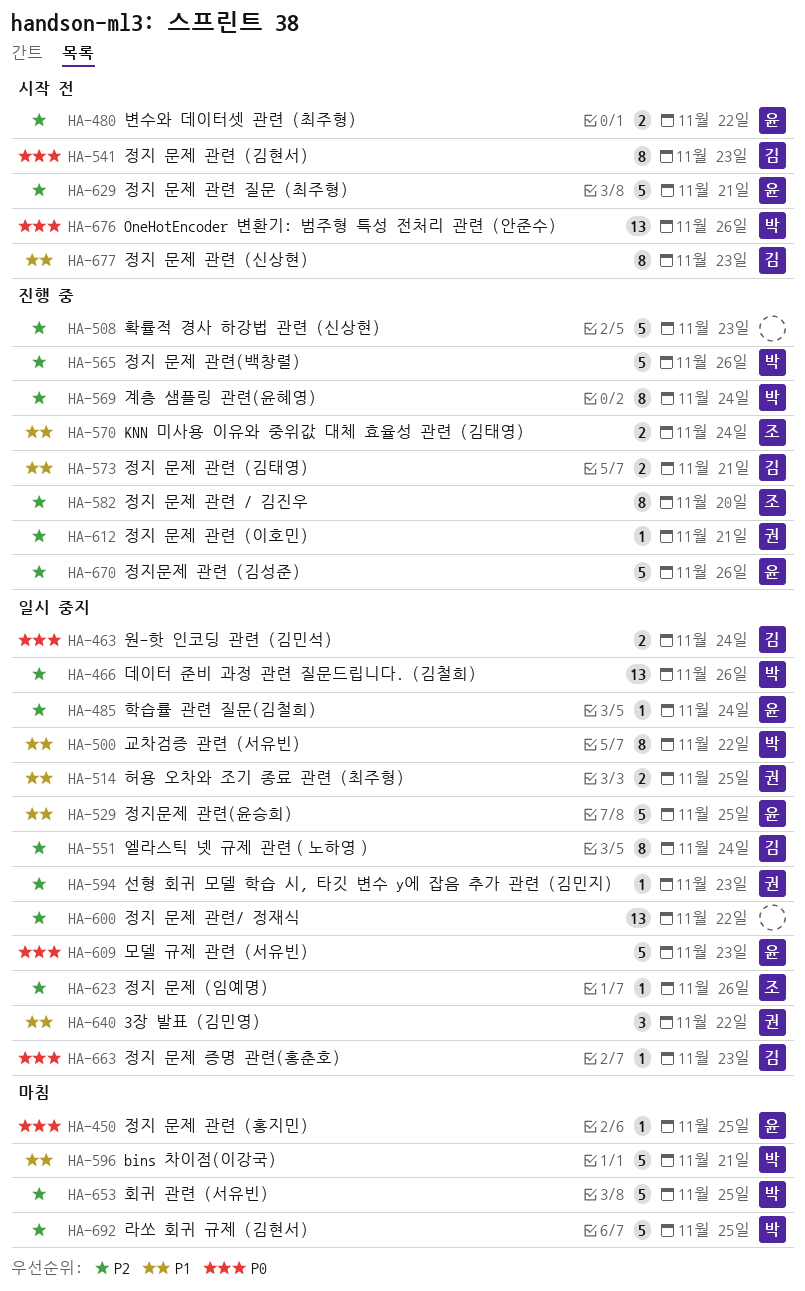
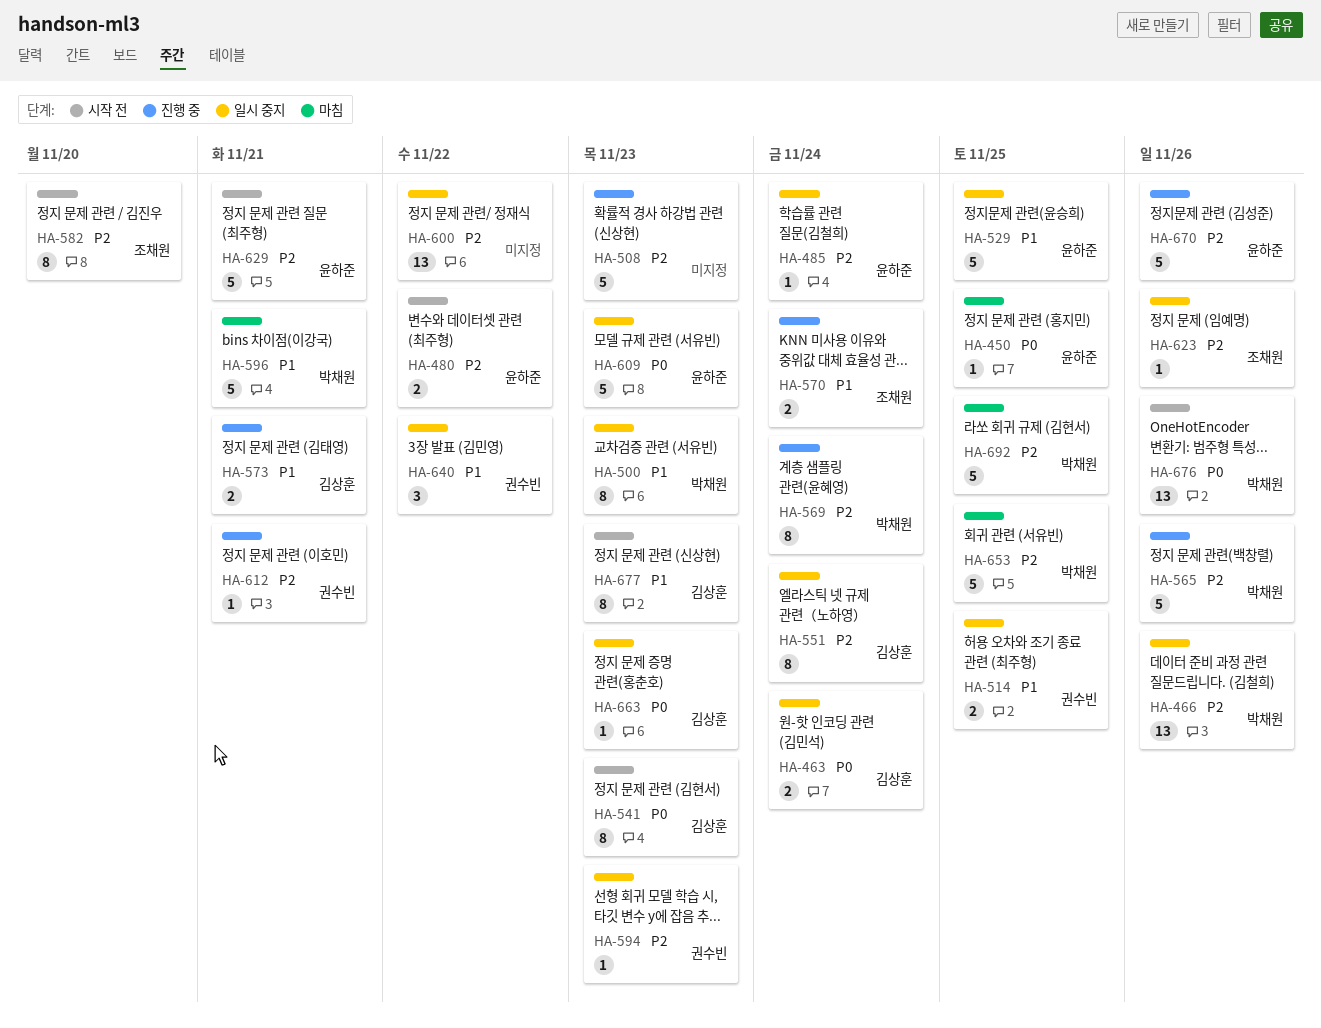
HA-500, due: Nov 22 -> Nov 23
HA-582, status: 진행 중 -> 시작 전

